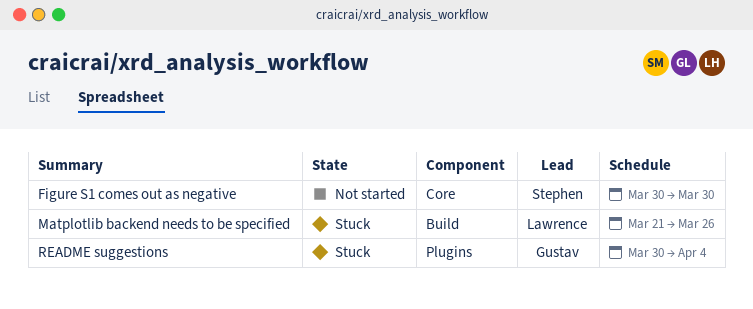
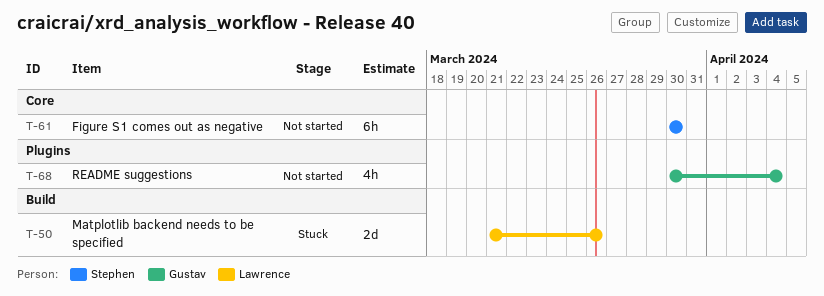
README suggestions, status: Stuck -> Not started

